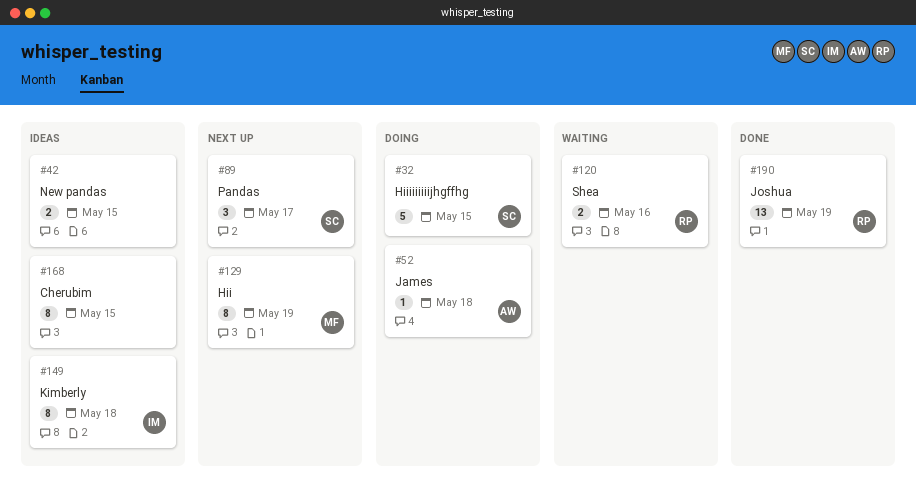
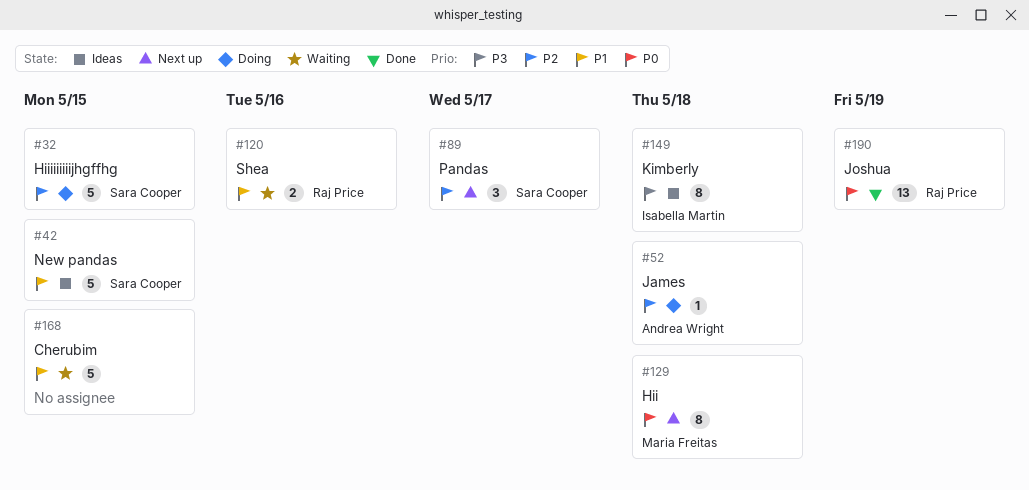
#42, owner: none -> Sara Cooper
#42, estimate: 2 -> 5
#129, due: May 19 -> May 18
#168, status: Ideas -> Waiting
#168, estimate: 8 -> 5

